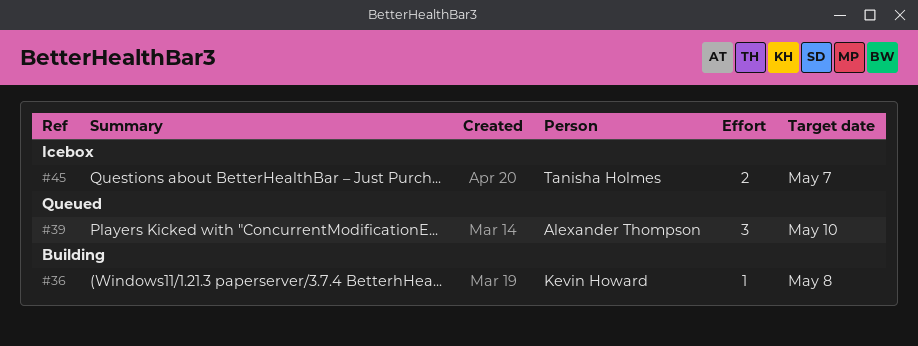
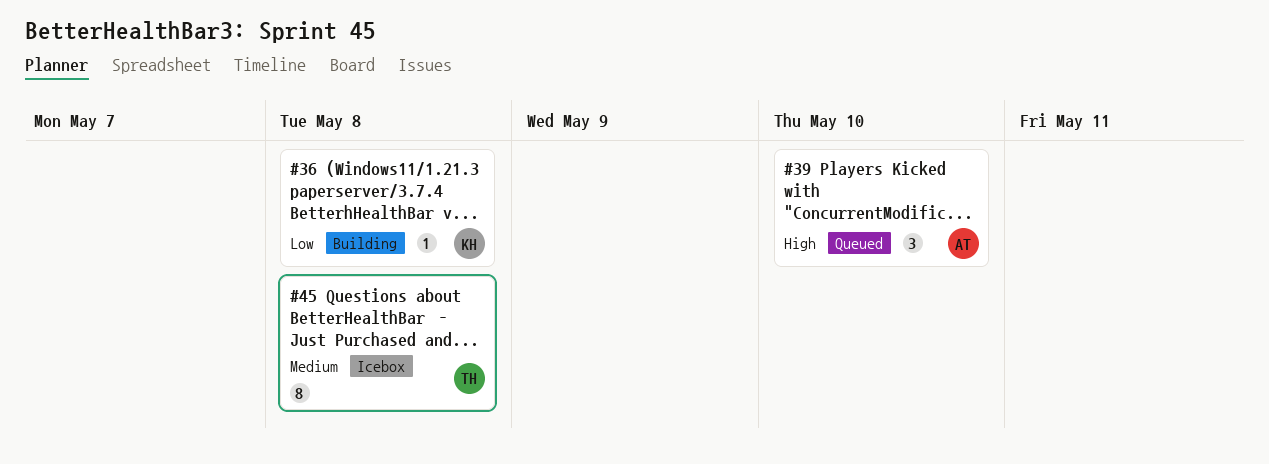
#45, estimate: 2 -> 8
#45, due: May 7 -> May 8

